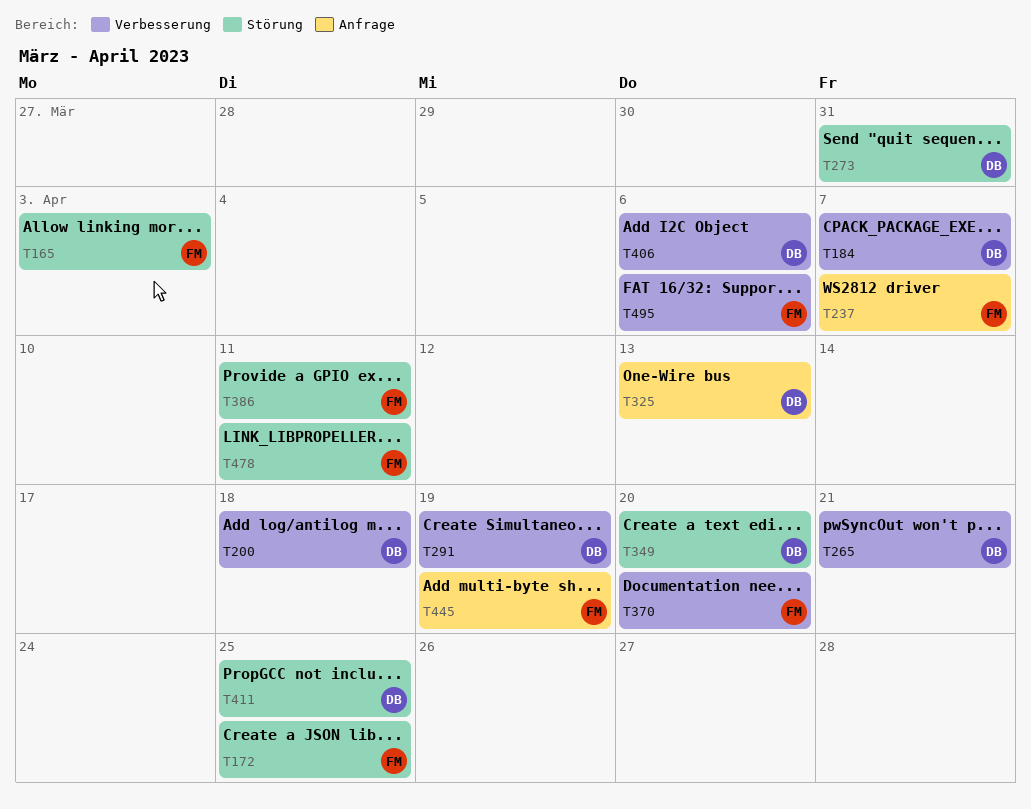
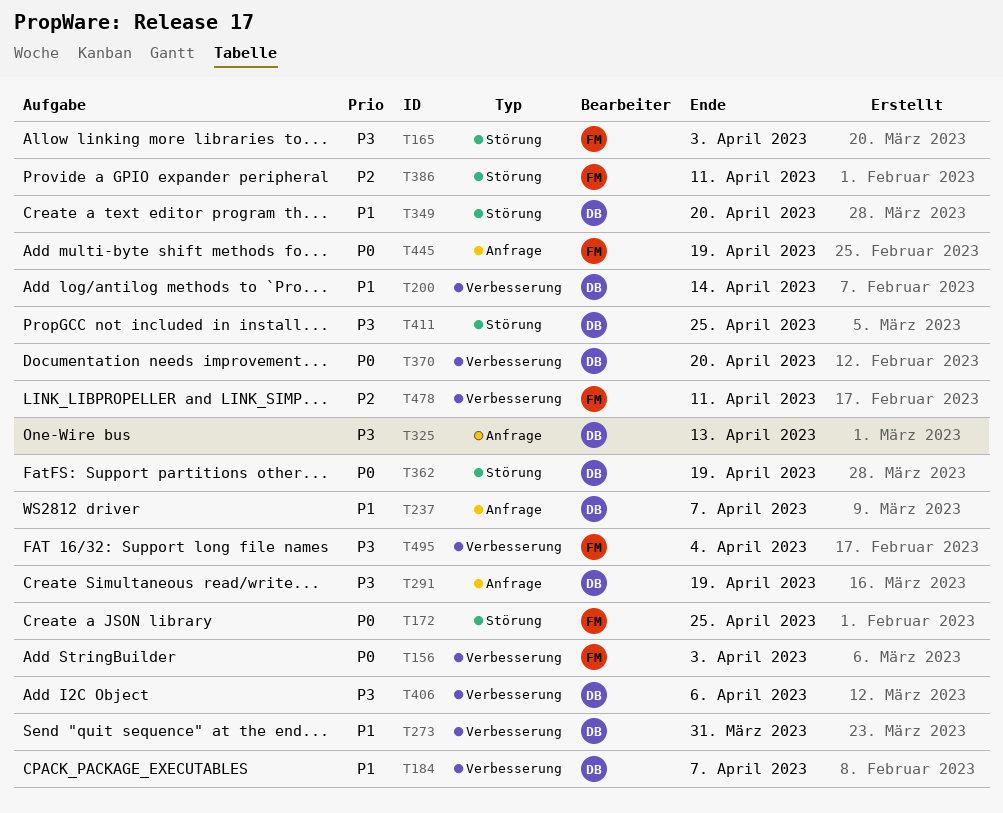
T156: none -> present
T200, due: Apr 18 -> Apr 14
T237, owner: FM -> DB
T265: present -> none
T273, label: Störung -> Verbesserung
T291, label: Verbesserung -> Anfrage
T362: none -> present
T370, owner: FM -> DB
T478, label: Störung -> Verbesserung
T495, due: Apr 6 -> Apr 4

